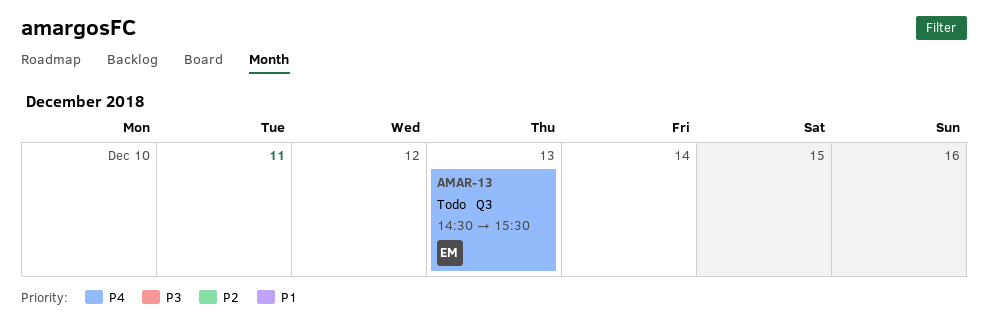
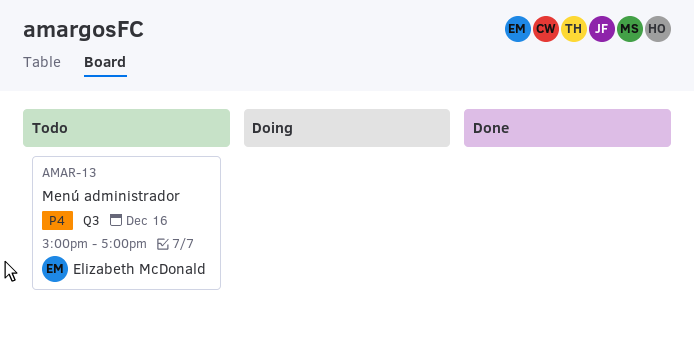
AMAR-13, day: Dec 13 -> Dec 16
AMAR-13, begins: 14:30 -> 15:00
AMAR-13, ends: 15:30 -> 17:00

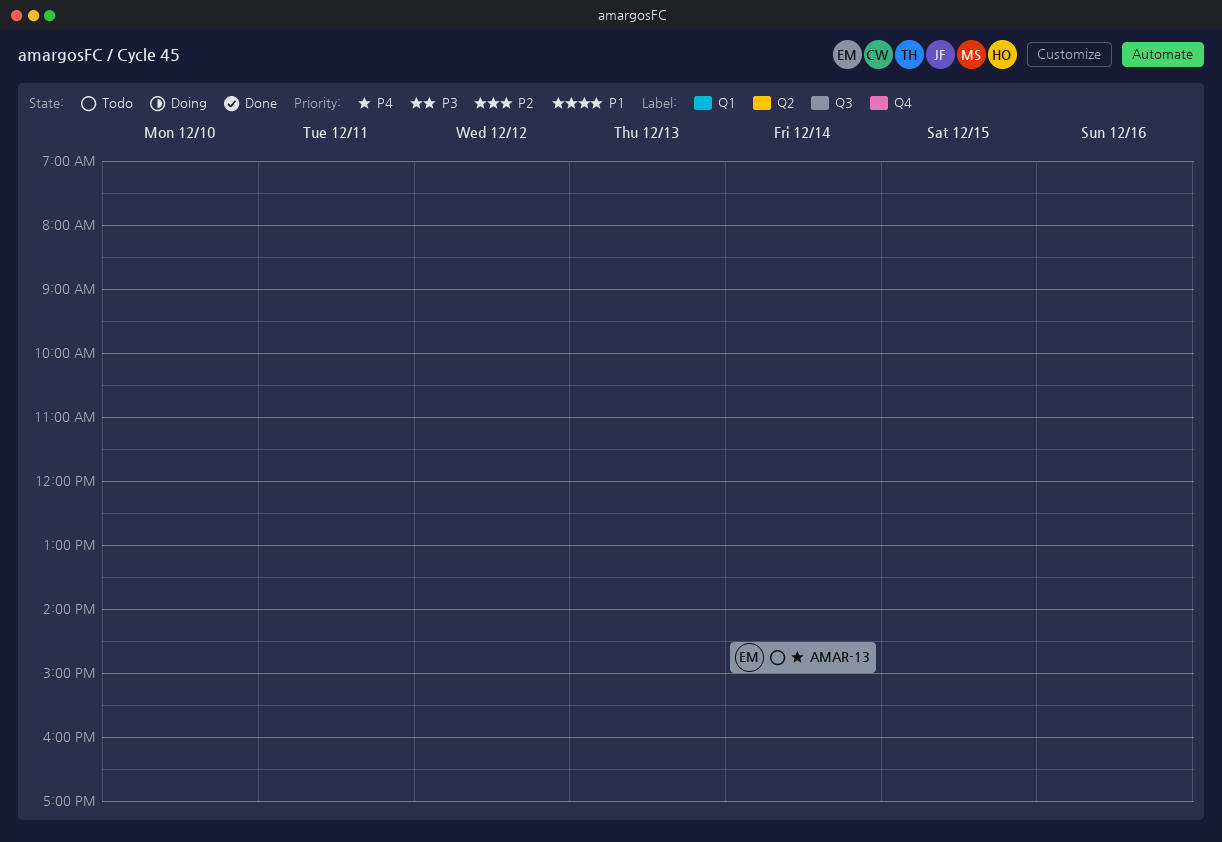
AMAR-13, day: Dec 16 -> Dec 14
AMAR-13, begins: 15:00 -> 14:30
AMAR-13, ends: 17:00 -> 15:00

